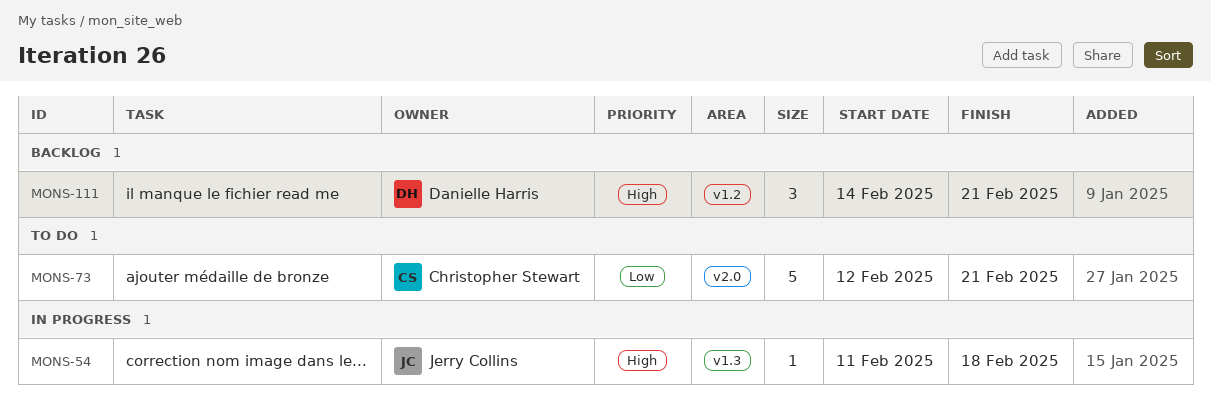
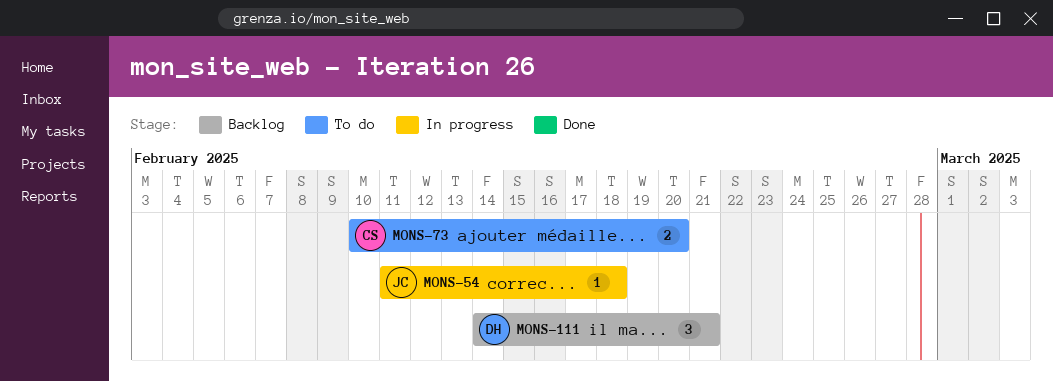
MONS-73, estimate: 5 -> 2
MONS-73, start: Feb 12 -> Feb 10
MONS-73, due: Feb 21 -> Feb 20

